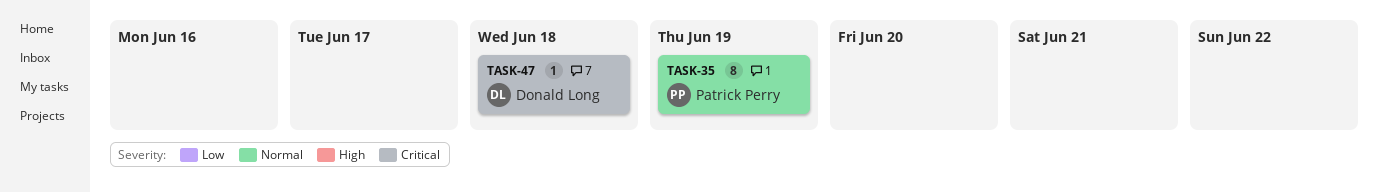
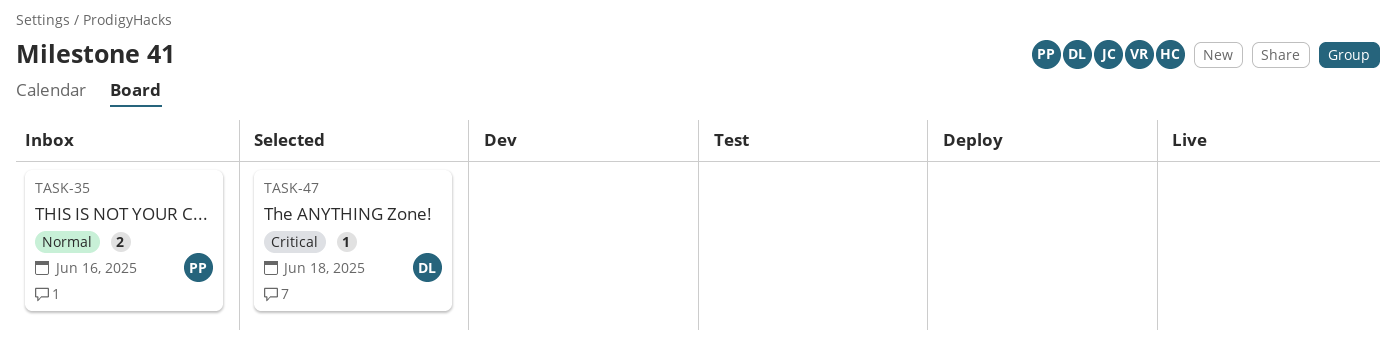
TASK-35, estimate: 8 -> 2
TASK-35, due: Jun 19 -> Jun 16

